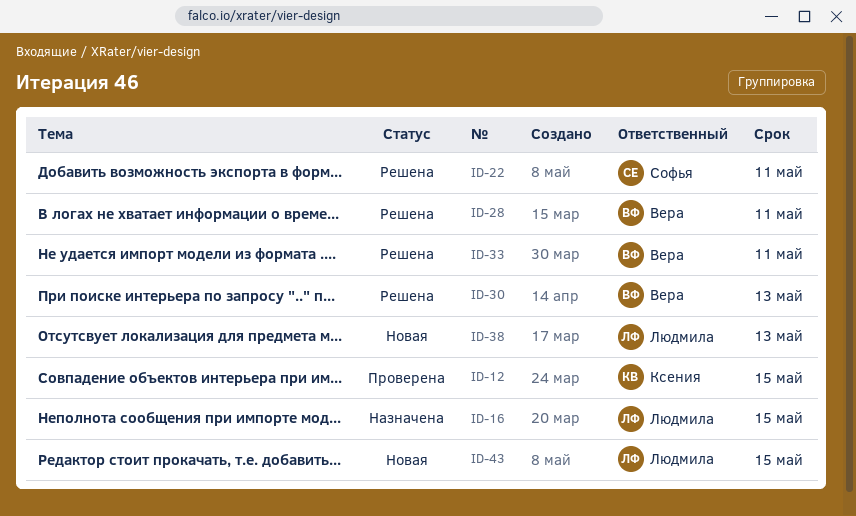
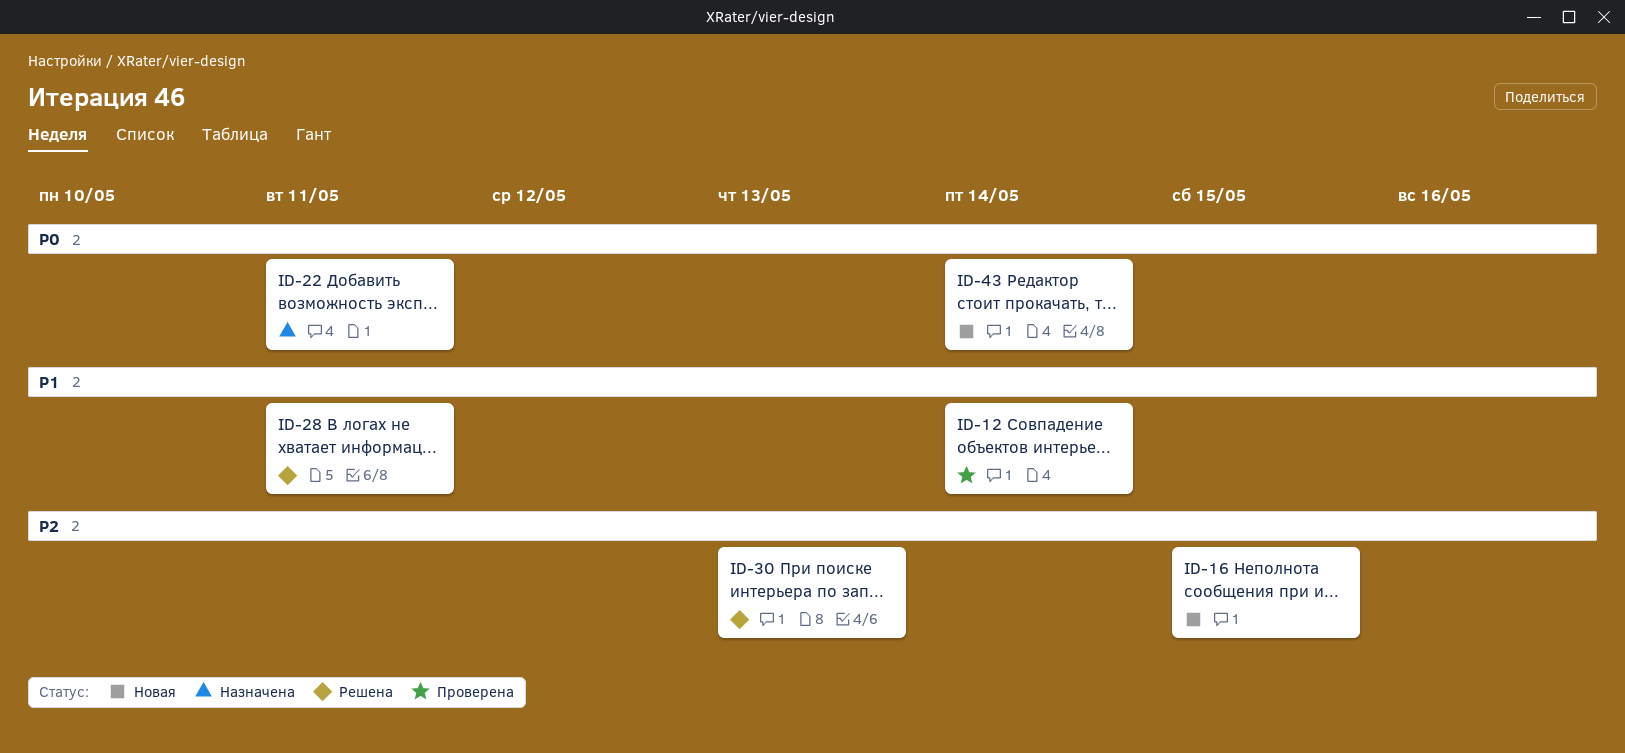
ID-12, due: May 15 -> May 14
ID-16, status: Назначена -> Новая
ID-22, status: Решена -> Назначена
ID-33: present -> none
ID-38: present -> none
ID-43, due: May 15 -> May 14

